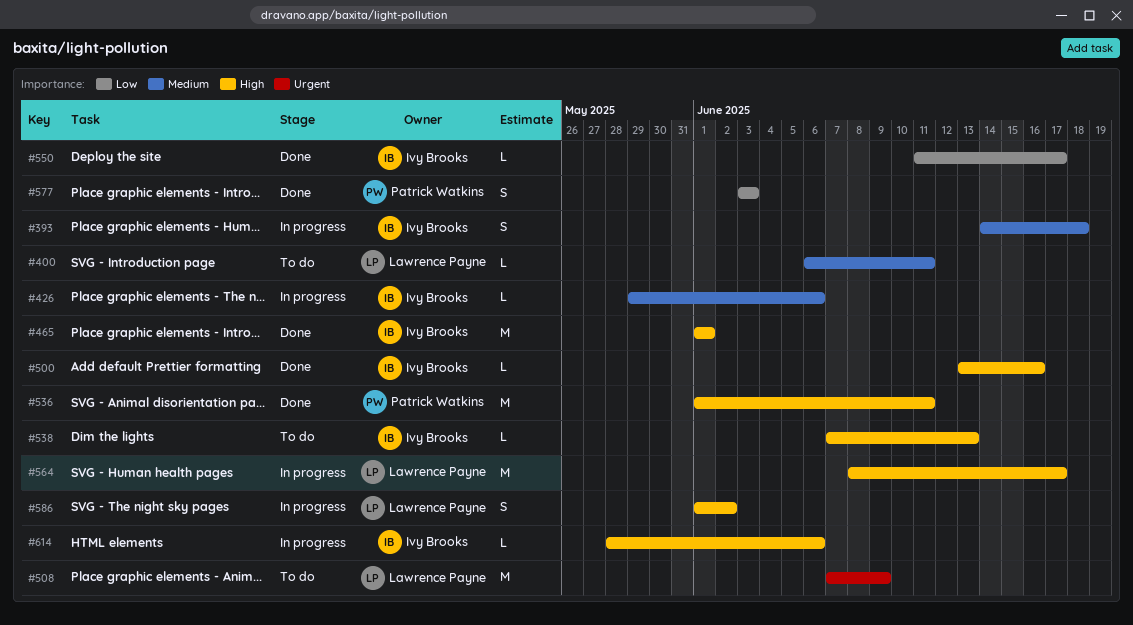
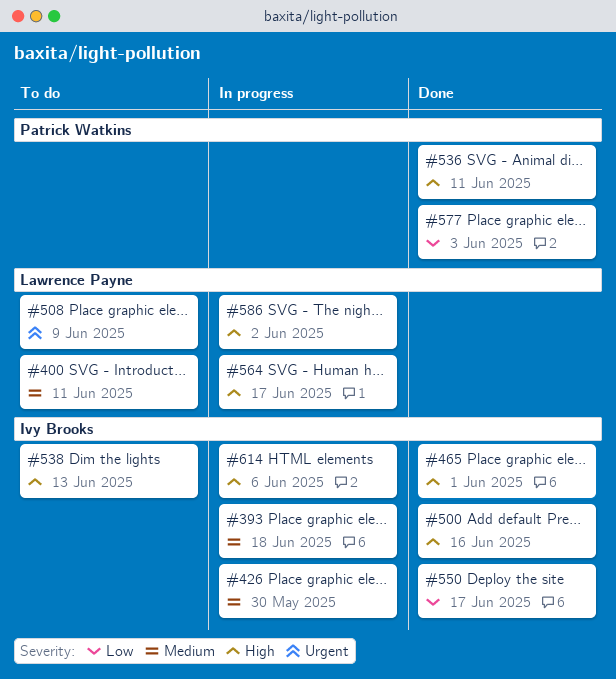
#426, due: Jun 6 -> May 30

